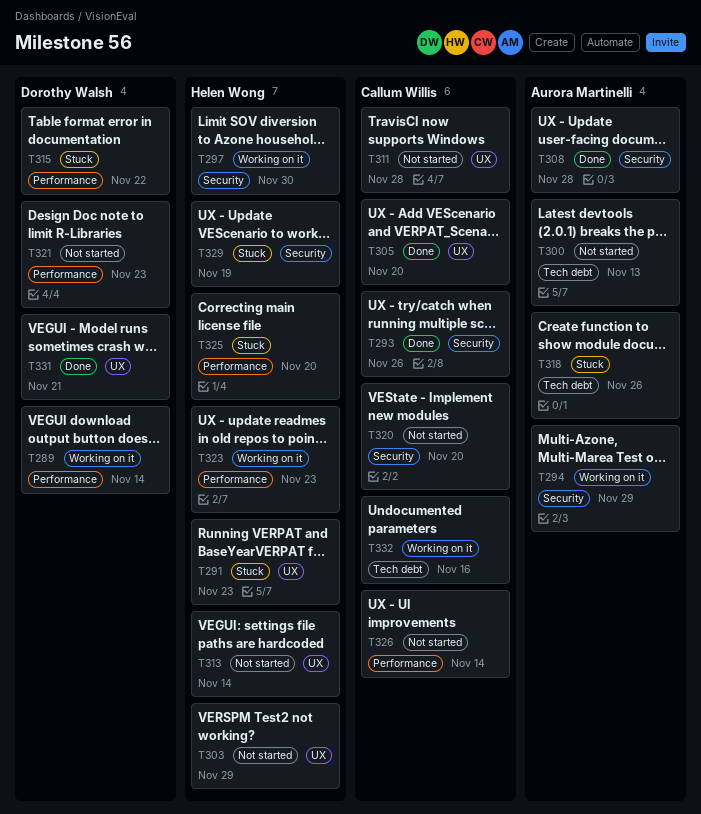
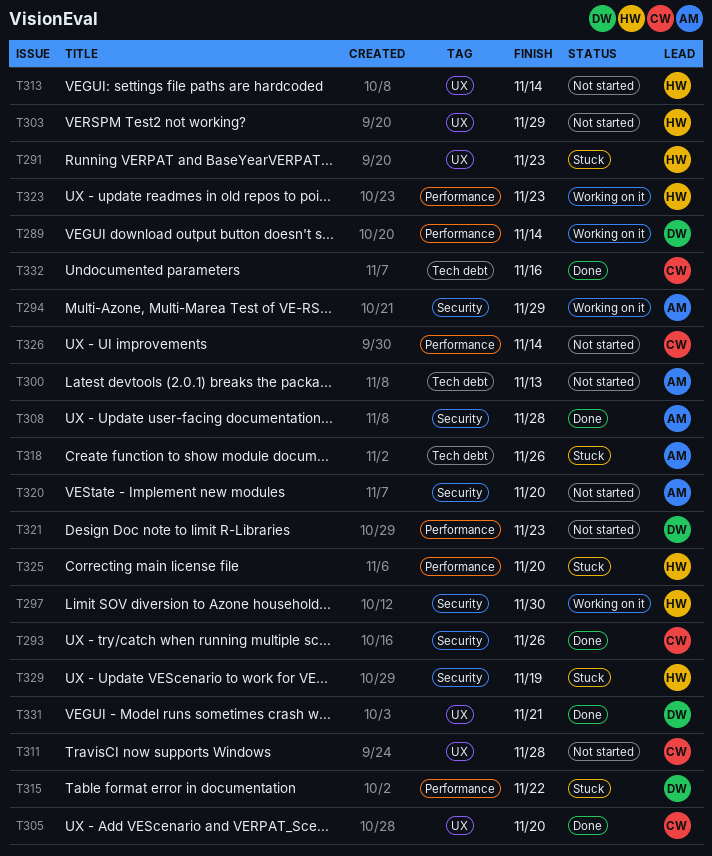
T320, owner: Callum Willis -> Aurora Martinelli
T332, status: Working on it -> Done

